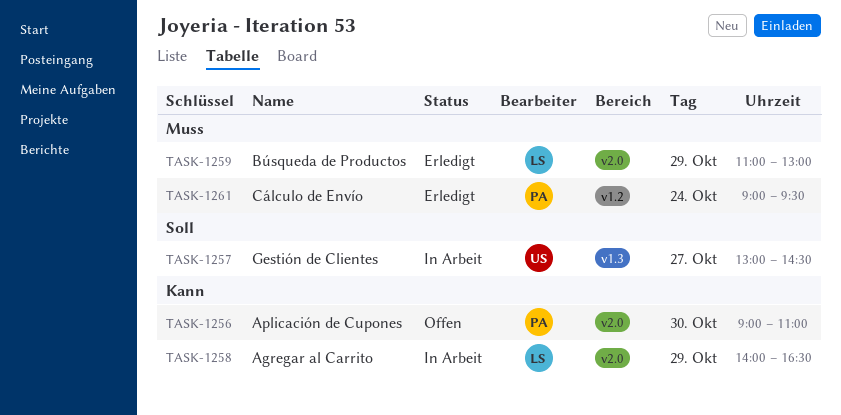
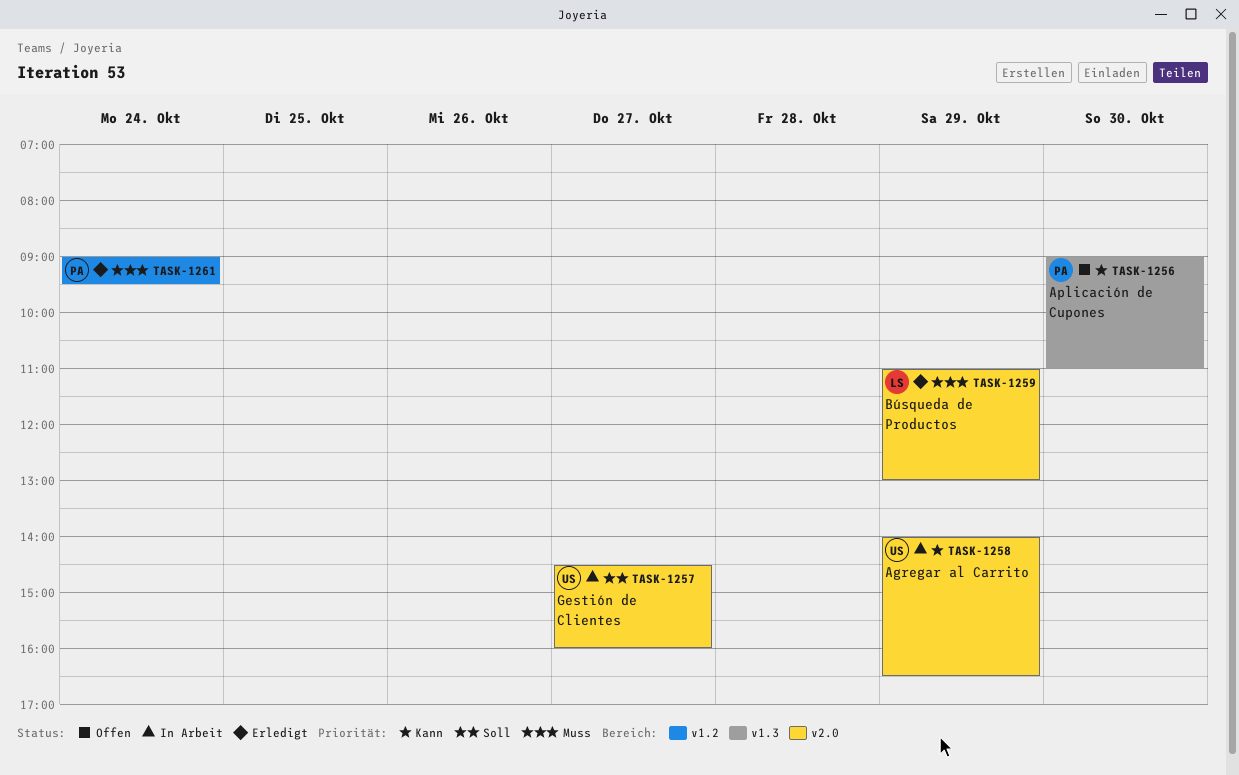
TASK-1256, label: v2.0 -> v1.3
TASK-1257, label: v1.3 -> v2.0
TASK-1257, begins: 13:00 -> 14:30
TASK-1257, ends: 14:30 -> 16:00
TASK-1258, owner: LS -> US

